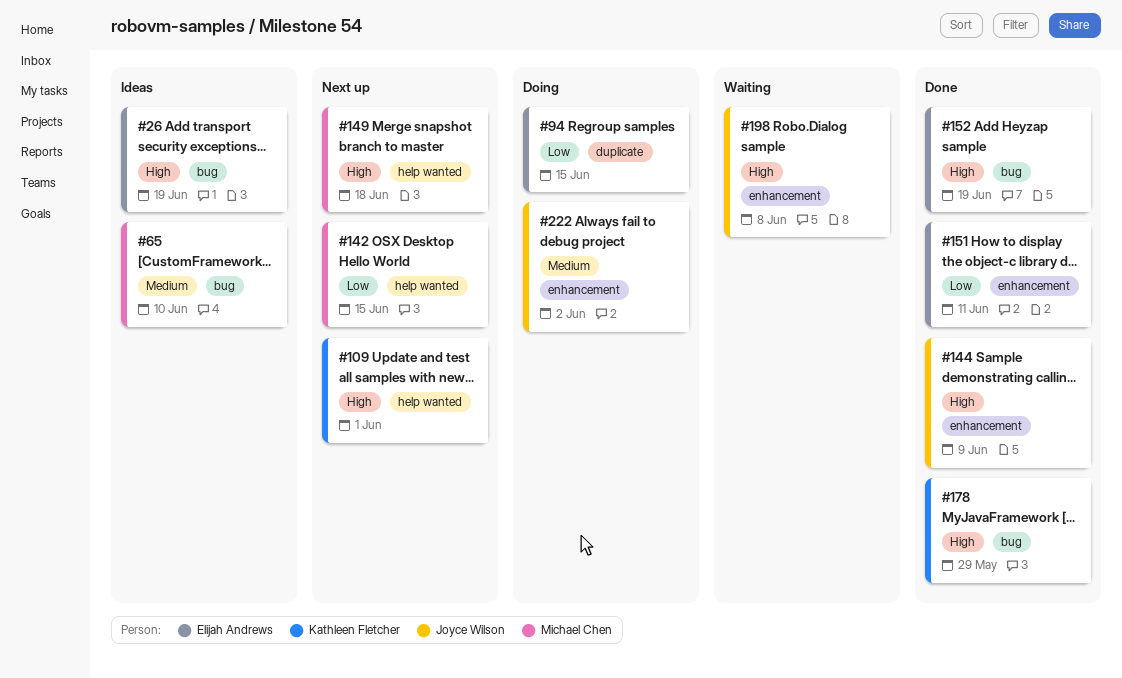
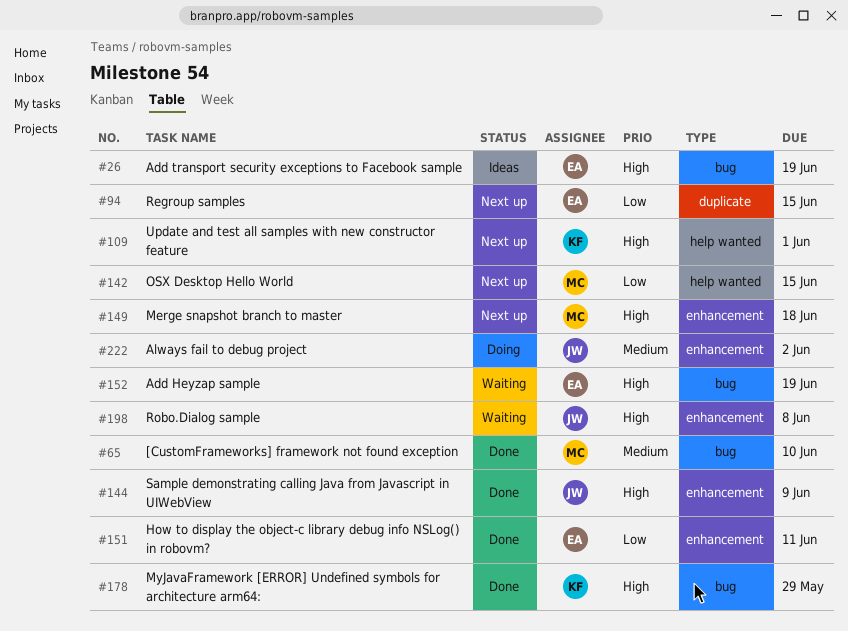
#65, status: Ideas -> Done
#94, status: Doing -> Next up
#149, label: help wanted -> enhancement
#152, status: Done -> Waiting

